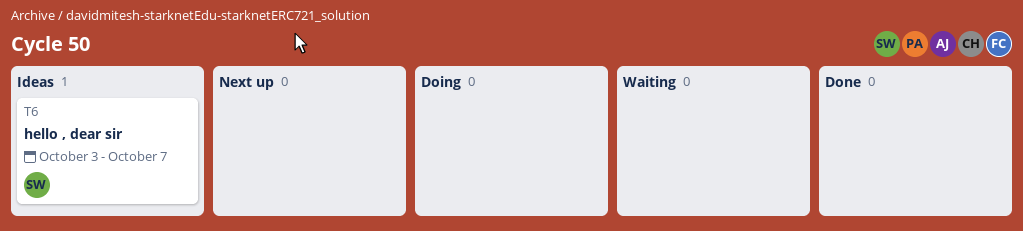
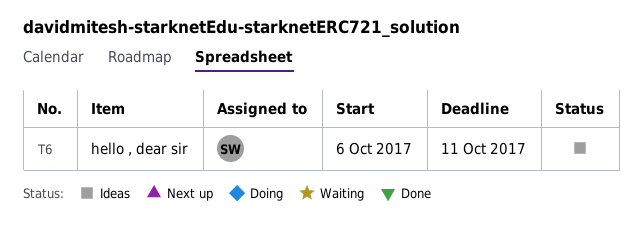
T6, start: Oct 3 -> Oct 6
T6, due: Oct 7 -> Oct 11

